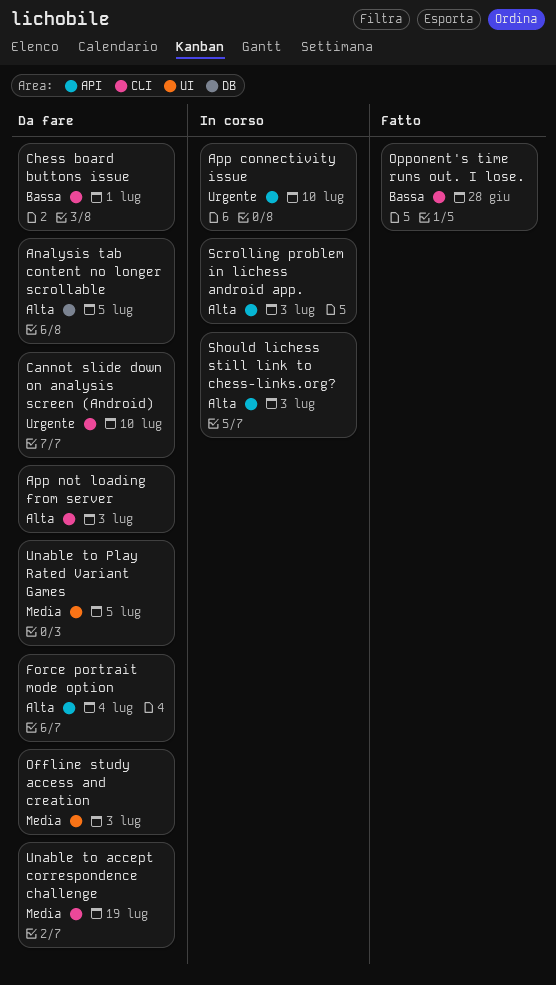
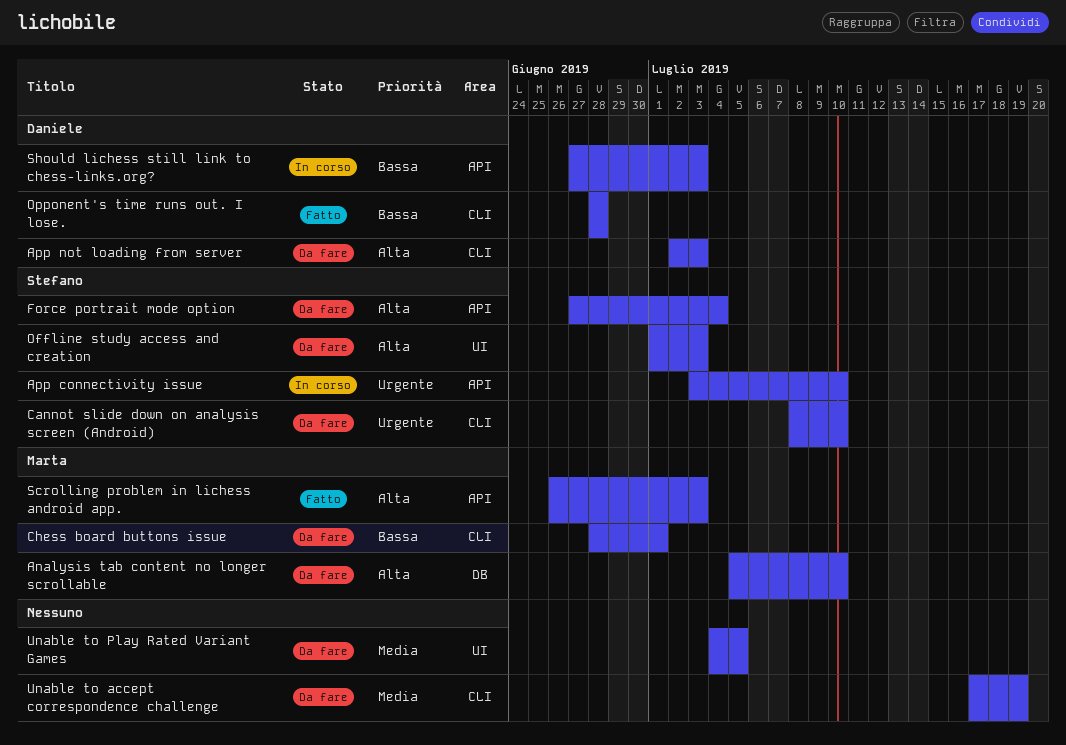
Analysis tab content no longer scrollable, due: Jul 5 -> Jul 10
Offline study access and creation, priority: Media -> Alta
Scrolling problem in lichess android app., status: In corso -> Fatto
Should lichess still link to chess-links.org?, priority: Alta -> Bassa

